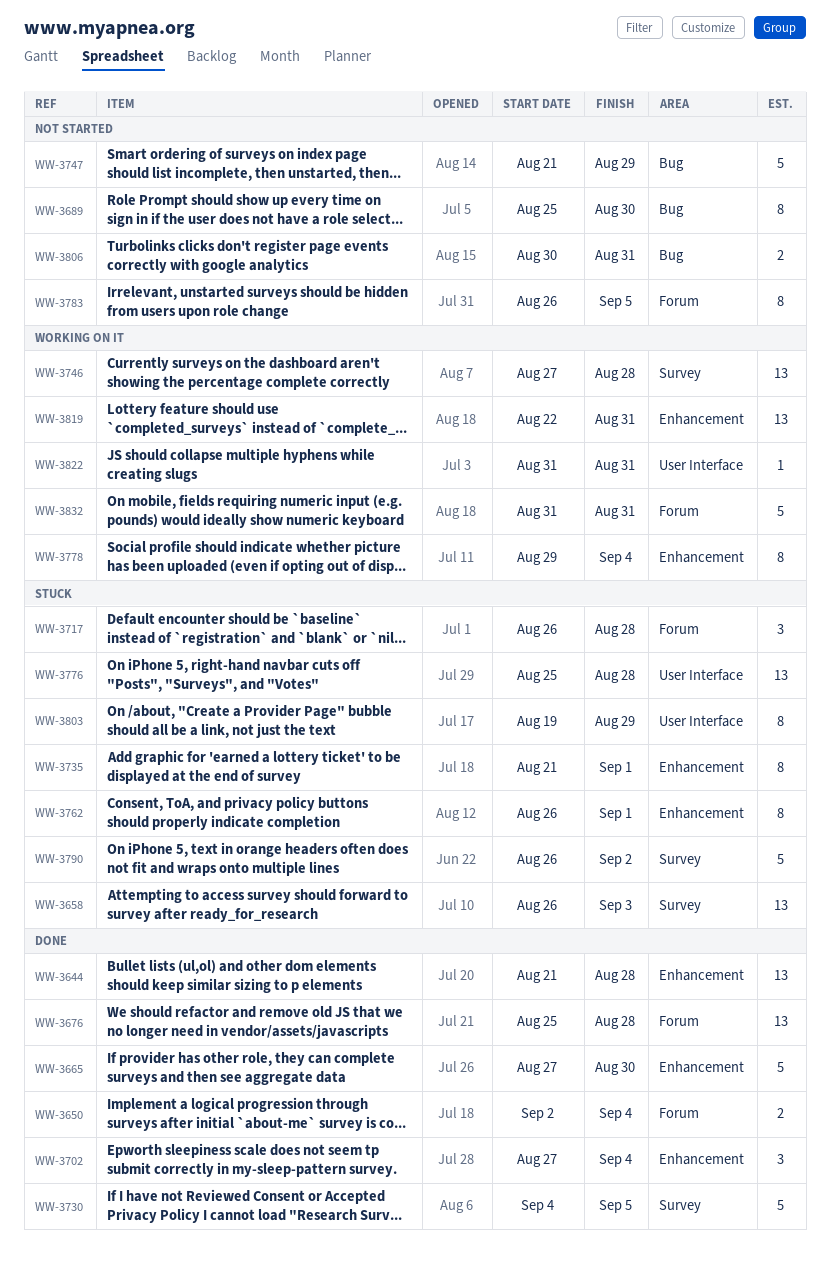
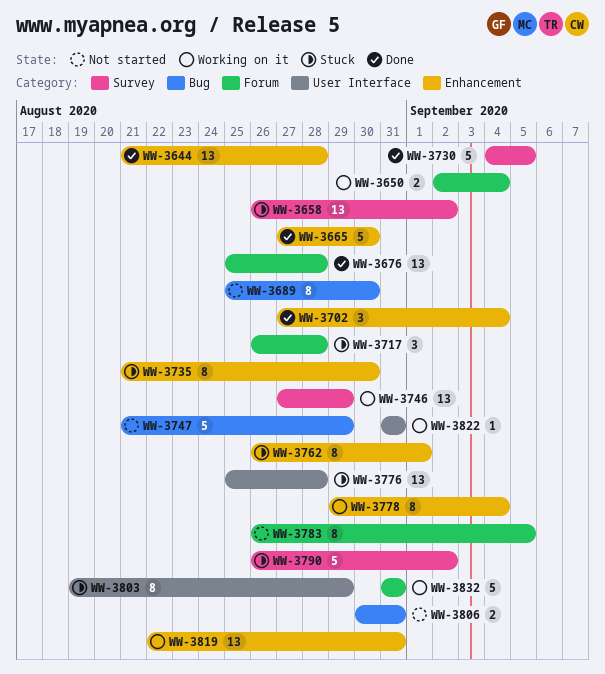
WW-3650, status: Done -> Working on it
WW-3658, due: Sep 3 -> Sep 2
WW-3735, due: Sep 1 -> Aug 30
WW-3746, due: Aug 28 -> Aug 29

